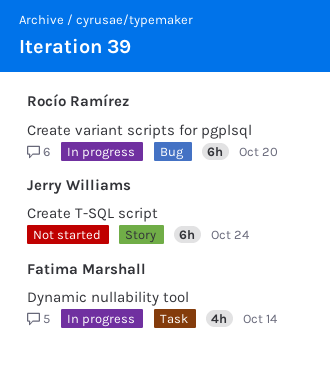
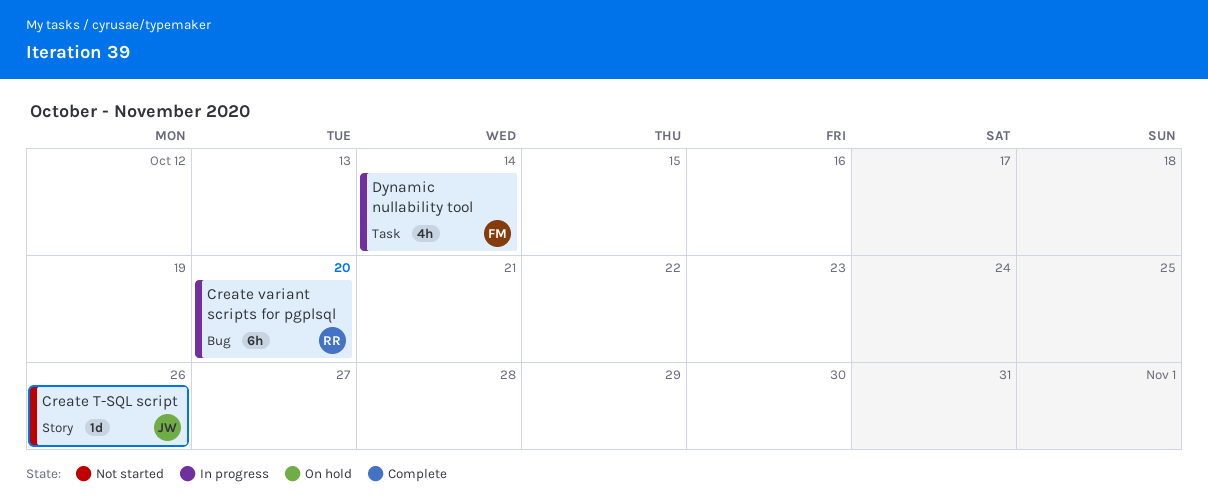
Create T-SQL script, estimate: 6h -> 1d
Create T-SQL script, due: Oct 24 -> Oct 26

